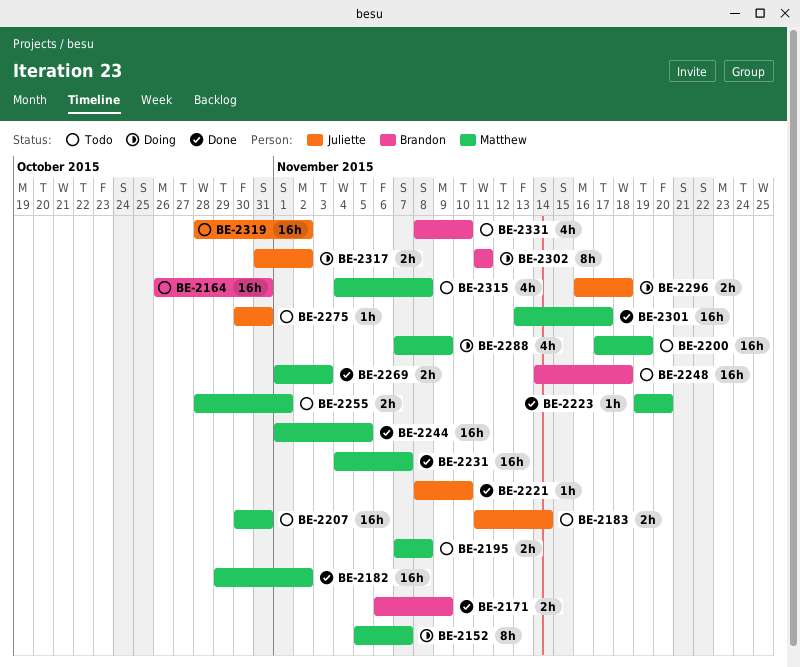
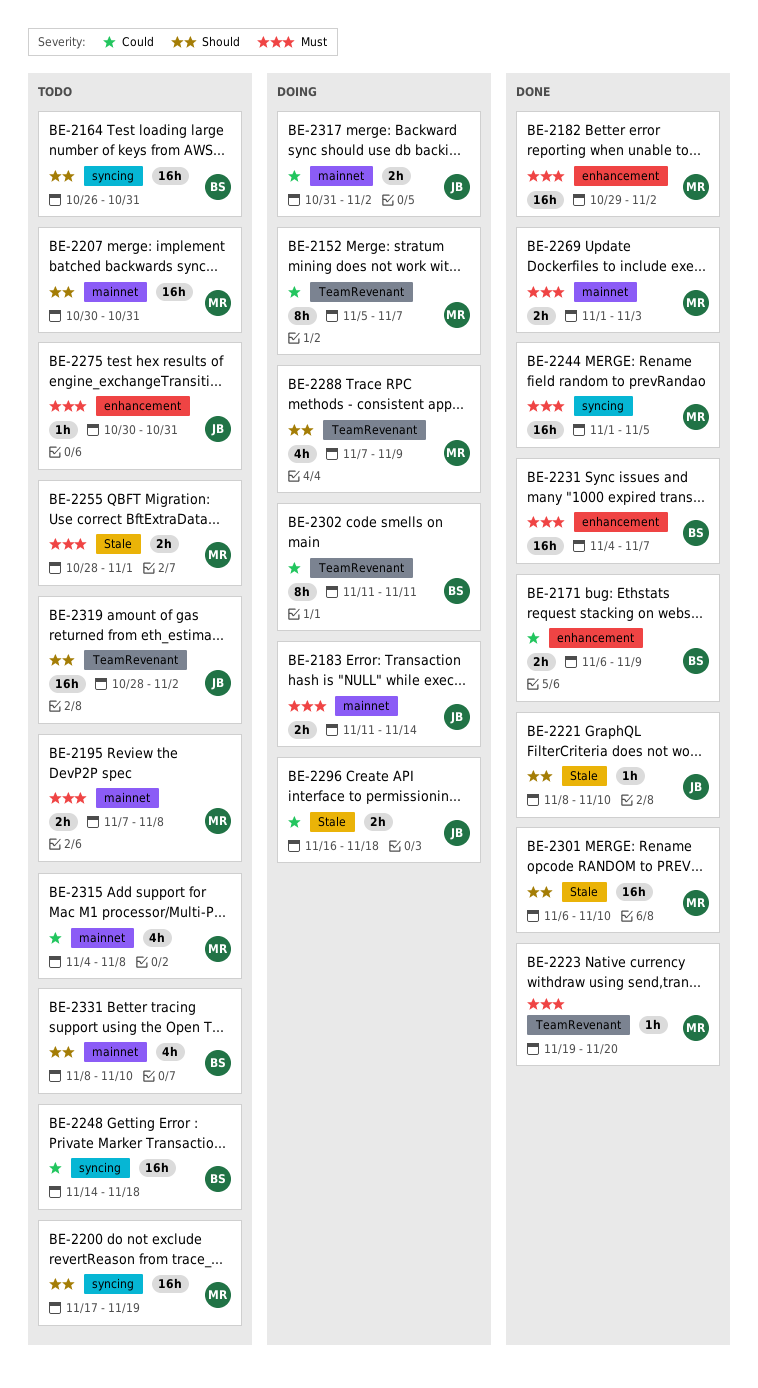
BE-2183, status: Todo -> Doing
BE-2231, owner: Matthew -> Brandon
BE-2301, start: Nov 13 -> Nov 6
BE-2301, due: Nov 17 -> Nov 10

